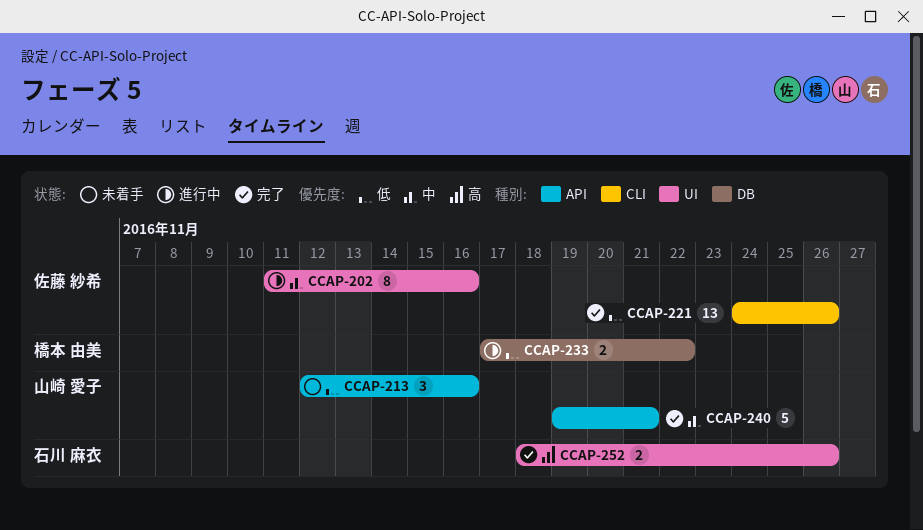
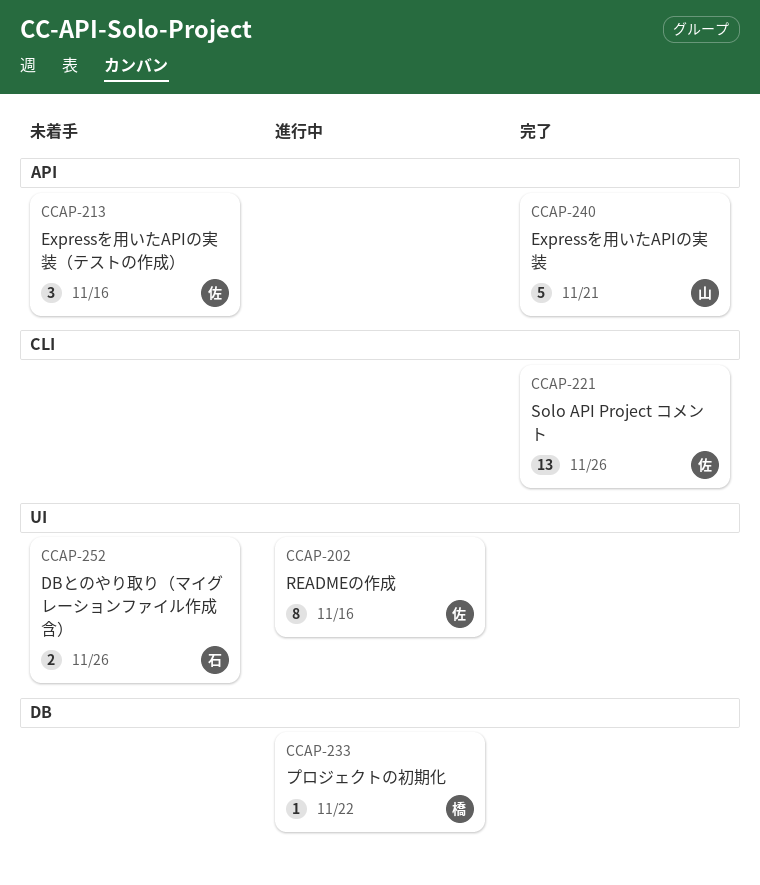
CCAP-213, owner: 山崎 愛子 -> 佐藤 紗希
CCAP-233, estimate: 2 -> 1
CCAP-252, status: 完了 -> 未着手

